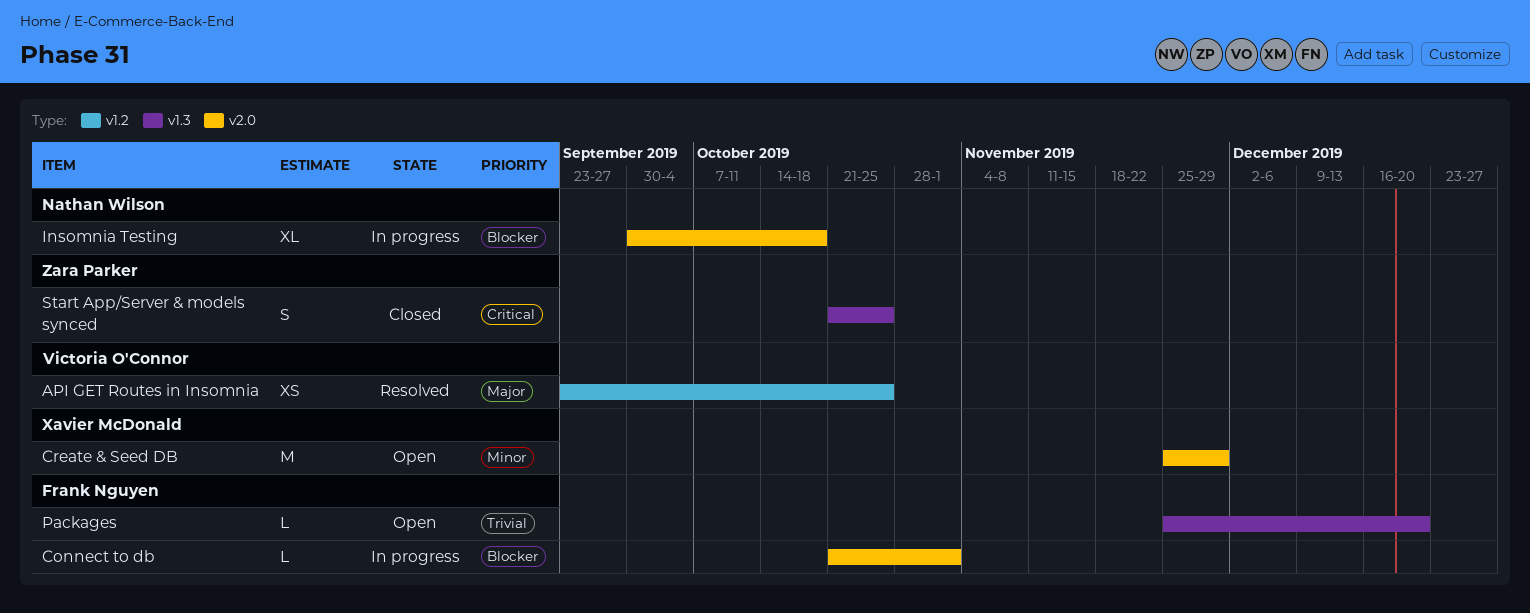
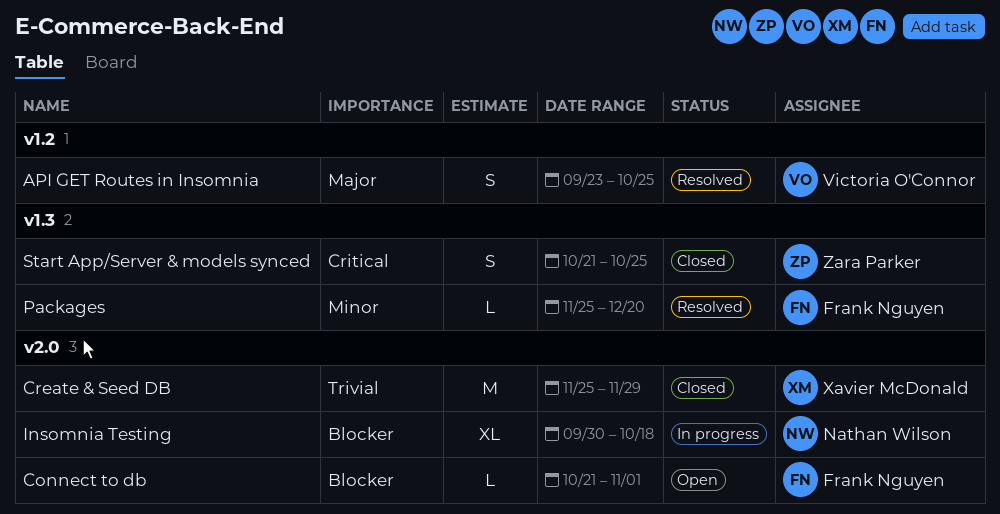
API GET Routes in Insomnia, estimate: XS -> S
Connect to db, status: In progress -> Open
Create & Seed DB, status: Open -> Closed
Create & Seed DB, priority: Minor -> Trivial
Packages, status: Open -> Resolved
Packages, priority: Trivial -> Minor

